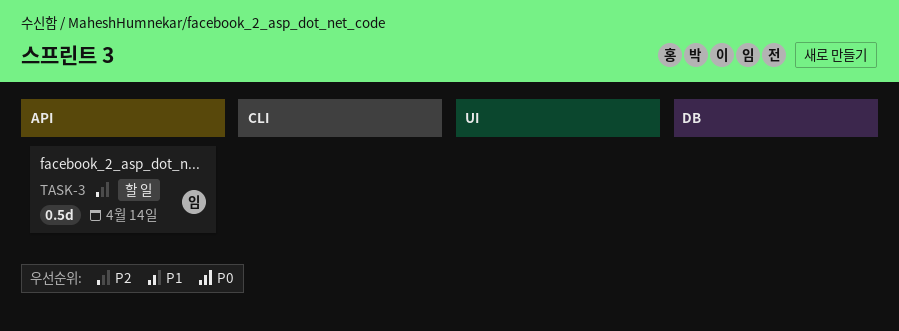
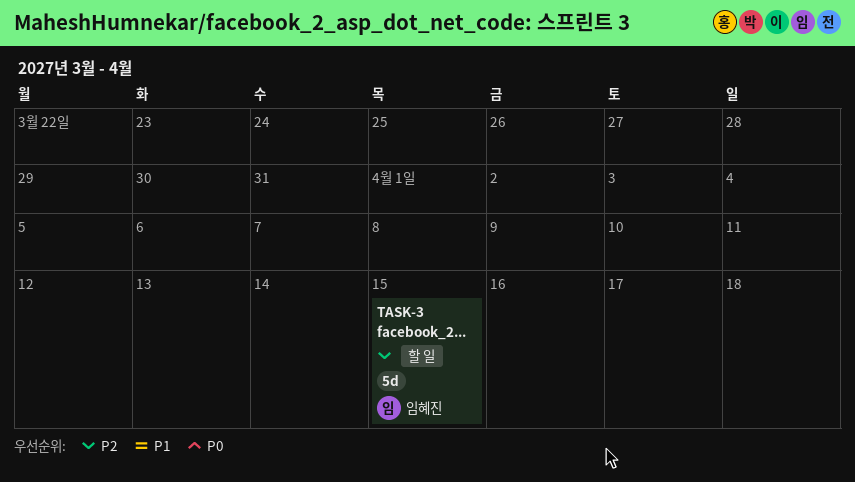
TASK-3, estimate: 0.5d -> 5d
TASK-3, due: Apr 14 -> Apr 15

